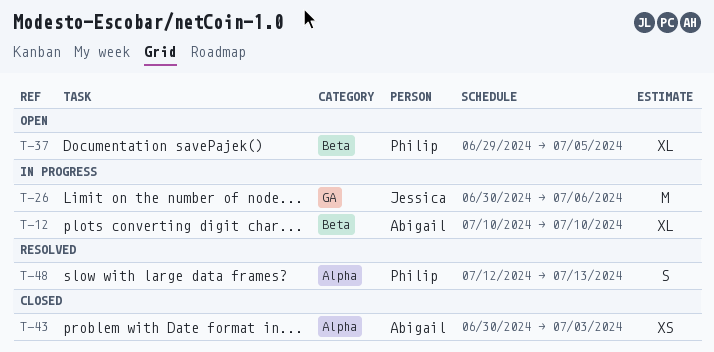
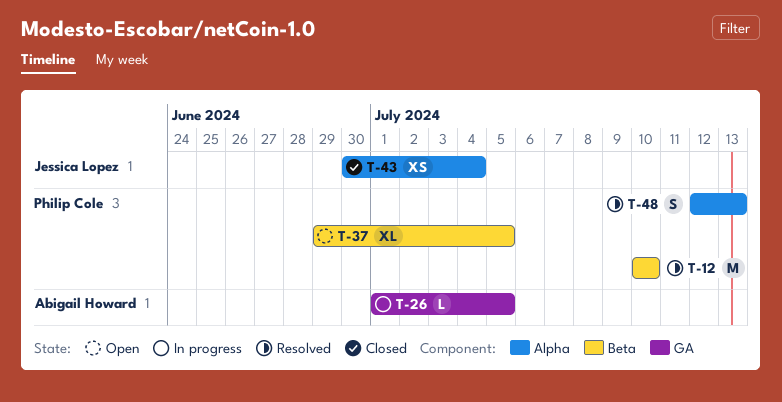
T-12, status: In progress -> Resolved
T-12, owner: Abigail Howard -> Philip Cole
T-12, estimate: XL -> M
T-26, owner: Jessica Lopez -> Abigail Howard
T-26, estimate: M -> L
T-26, start: Jun 30 -> Jul 1
T-26, due: Jul 6 -> Jul 5
T-43, owner: Abigail Howard -> Jessica Lopez
T-43, due: Jul 3 -> Jul 4

